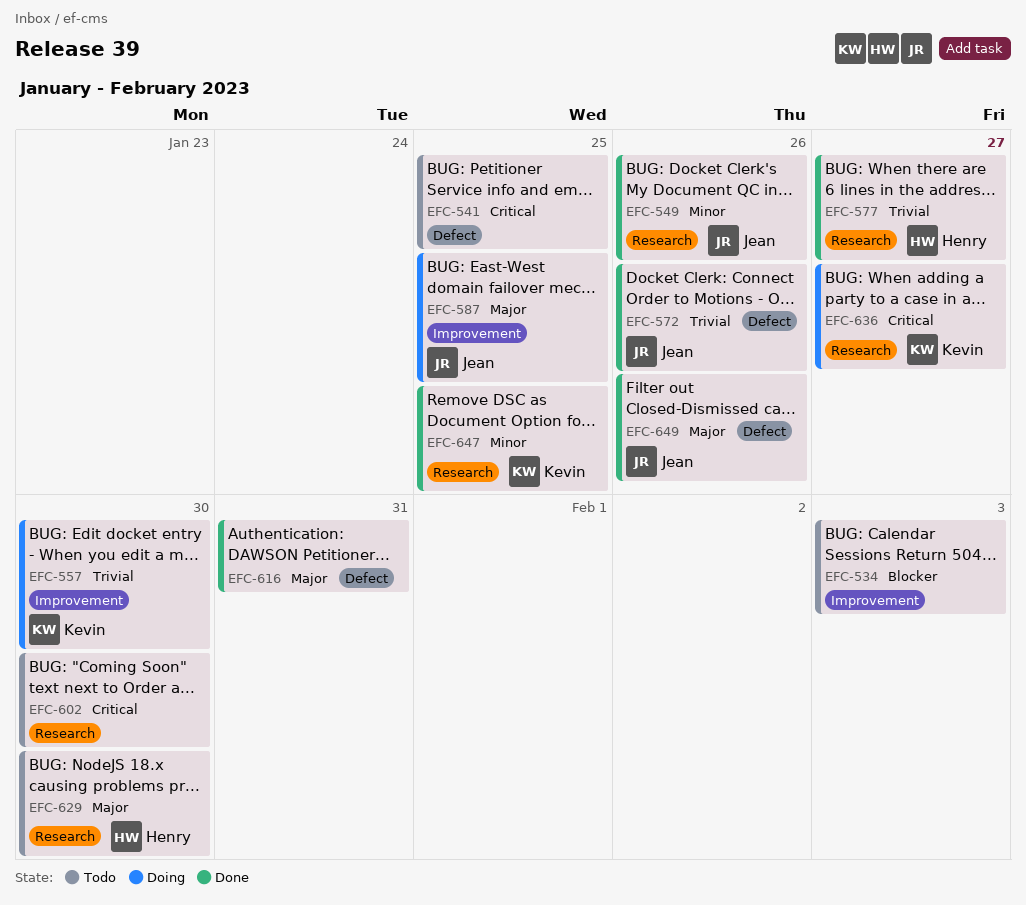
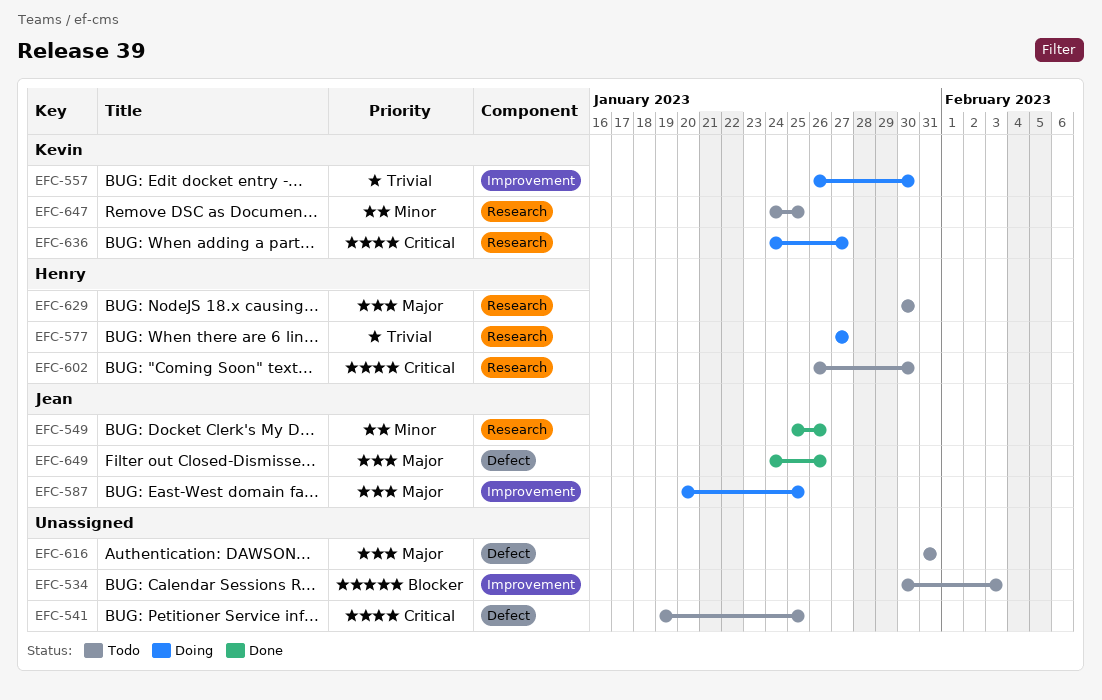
EFC-572: present -> none
EFC-577, status: Done -> Doing
EFC-602, owner: none -> Henry
EFC-616, status: Done -> Todo
EFC-647, status: Done -> Todo

